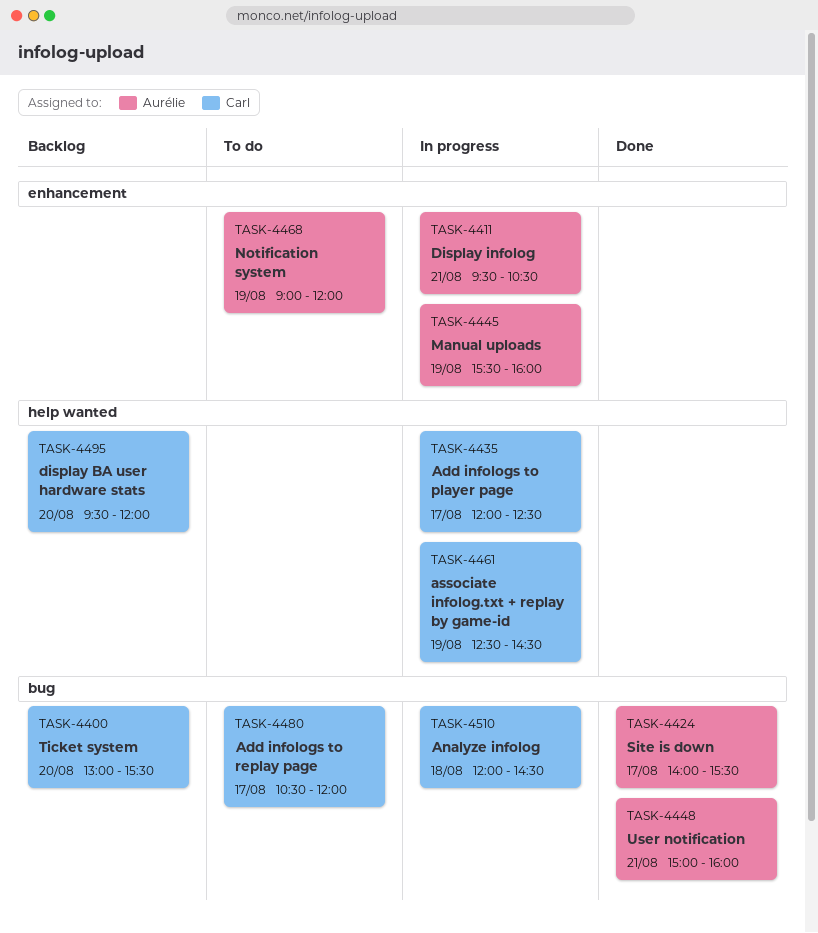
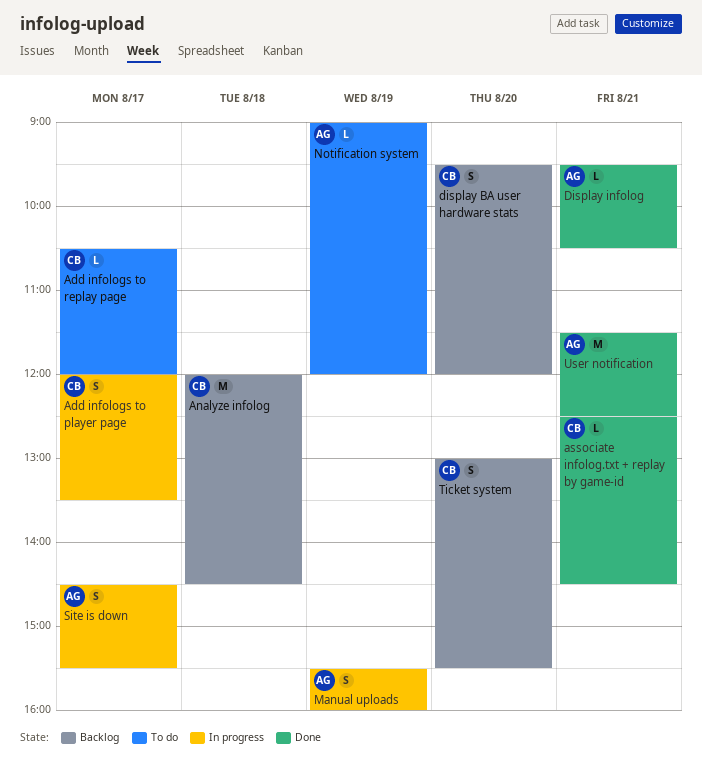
Add infologs to player page, ends: 12:30 -> 13:30
Analyze infolog, status: In progress -> Backlog
associate infolog.txt + replay by game-id, status: In progress -> Done
associate infolog.txt + replay by game-id, day: Aug 19 -> Aug 21
Display infolog, status: In progress -> Done
Site is down, status: Done -> In progress
Site is down, begins: 14:00 -> 14:30
User notification, begins: 15:00 -> 11:30
User notification, ends: 16:00 -> 12:30

